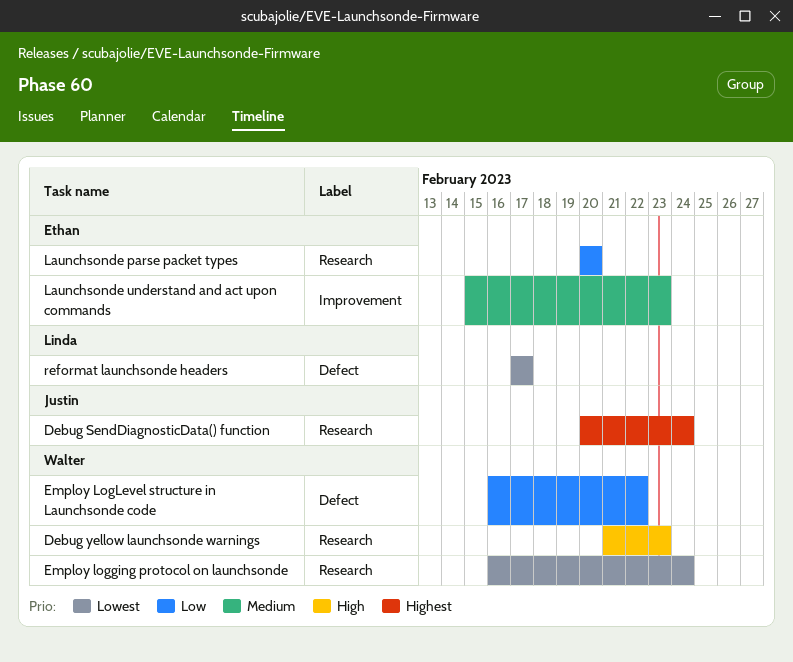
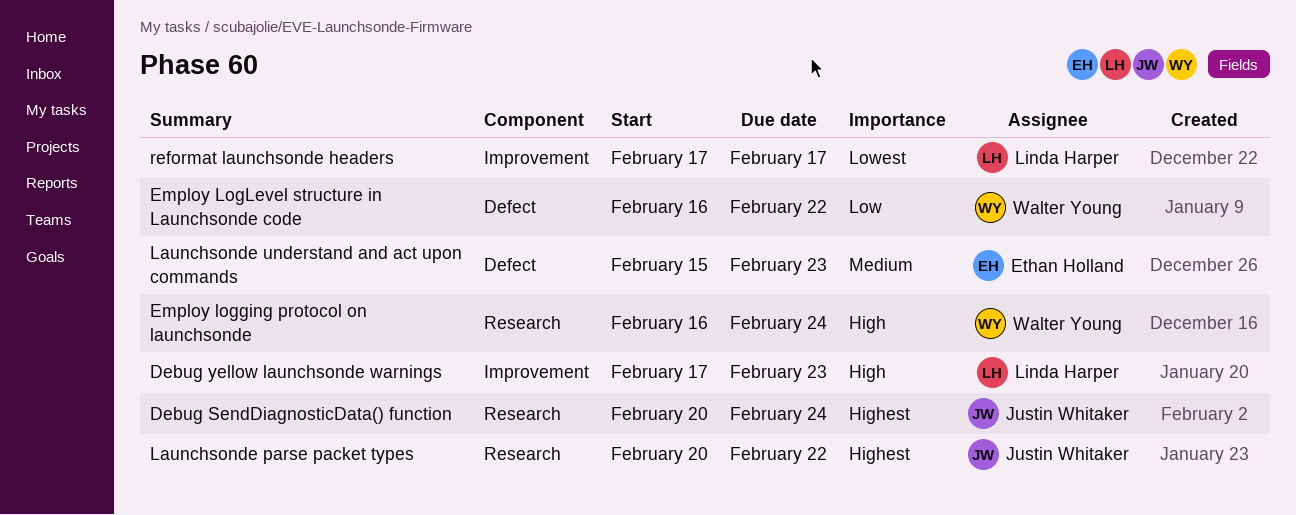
Debug yellow launchsonde warnings, owner: Walter Young -> Linda Harper
Debug yellow launchsonde warnings, label: Research -> Improvement
Debug yellow launchsonde warnings, start: Feb 21 -> Feb 17
Employ logging protocol on launchsonde, priority: Lowest -> High
Launchsonde parse packet types, owner: Ethan Holland -> Justin Whitaker
Launchsonde parse packet types, priority: Low -> Highest
Launchsonde parse packet types, due: Feb 20 -> Feb 22
Launchsonde understand and act upon commands, label: Improvement -> Defect
reformat launchsonde headers, label: Defect -> Improvement

